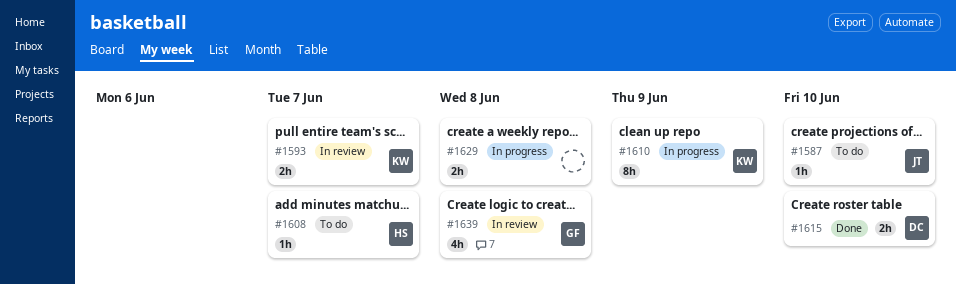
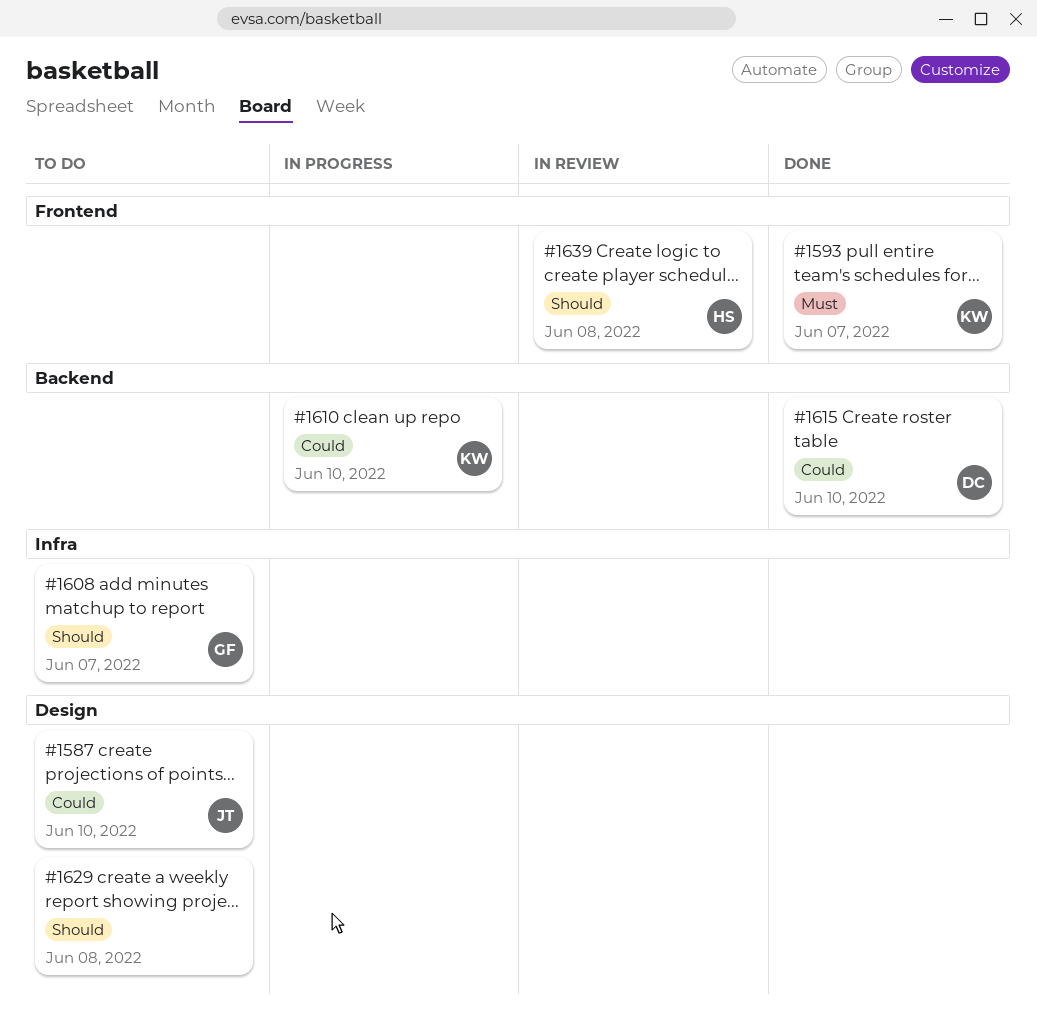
#1593, status: In review -> Done
#1608, owner: HS -> GF
#1610, due: Jun 9 -> Jun 10
#1629, status: In progress -> To do
#1639, owner: GF -> HS

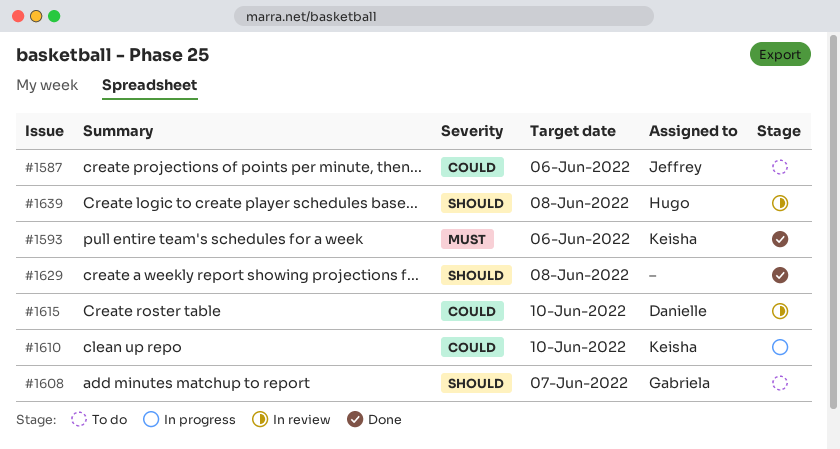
#1587, due: Jun 10 -> Jun 6
#1593, due: Jun 7 -> Jun 6
#1615, status: Done -> In review
#1629, status: To do -> Done

